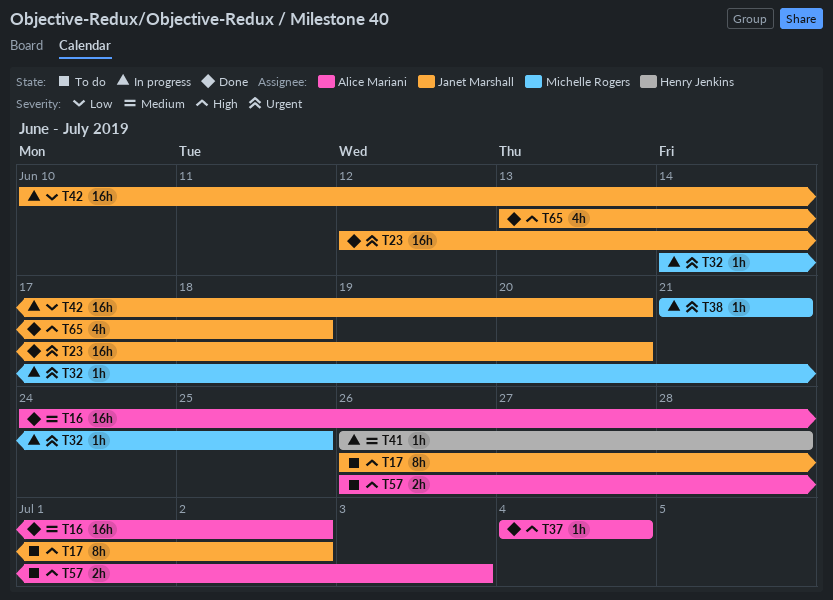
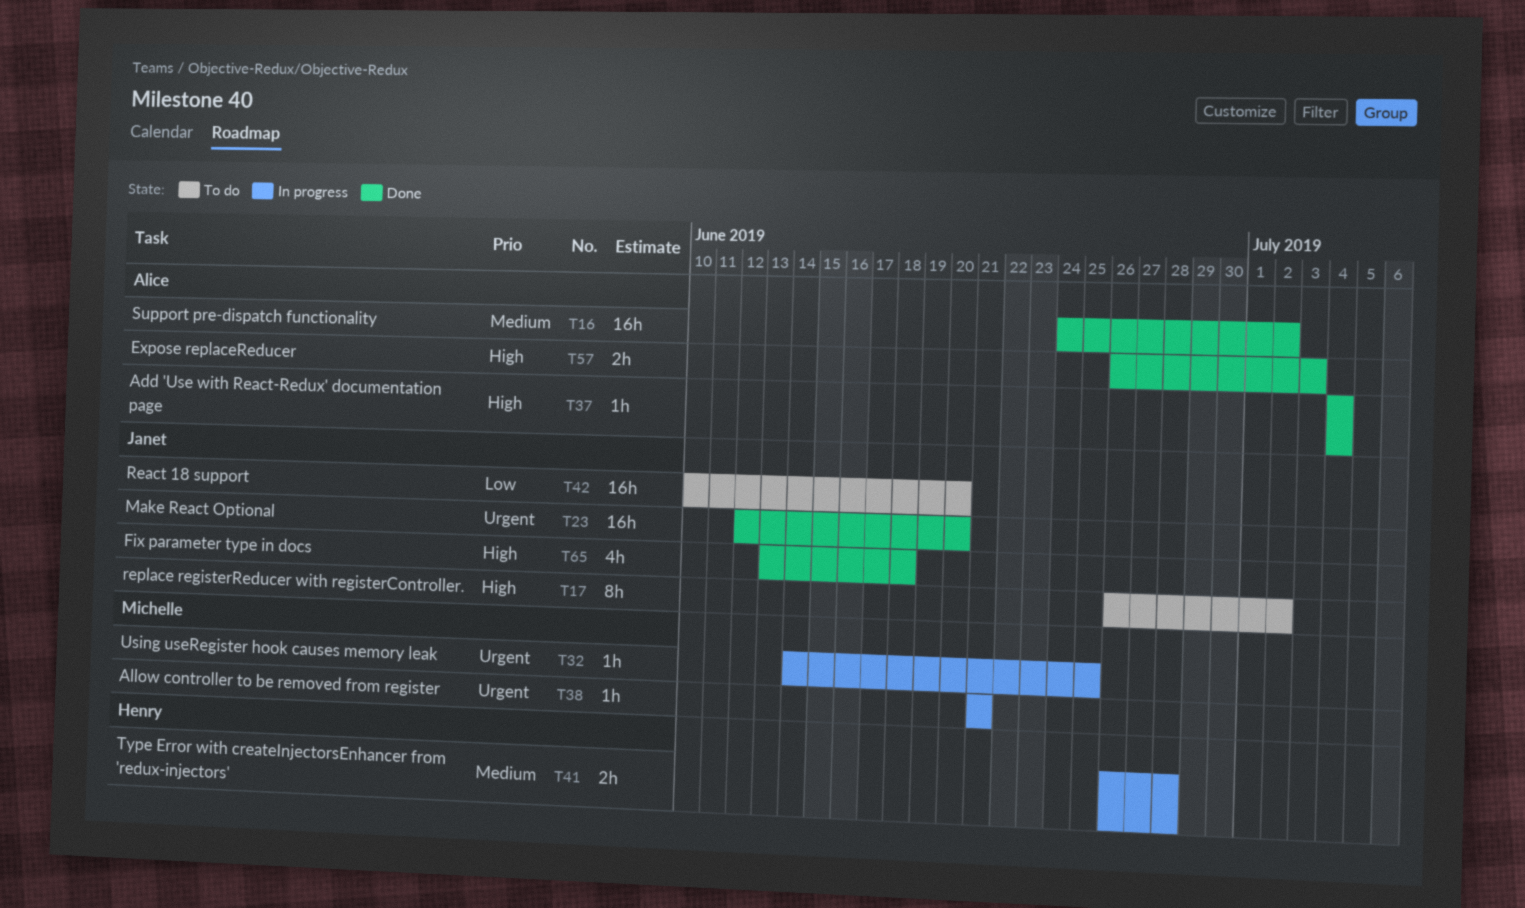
T41, estimate: 1h -> 2h
T42, status: In progress -> To do
T57, status: To do -> Done

